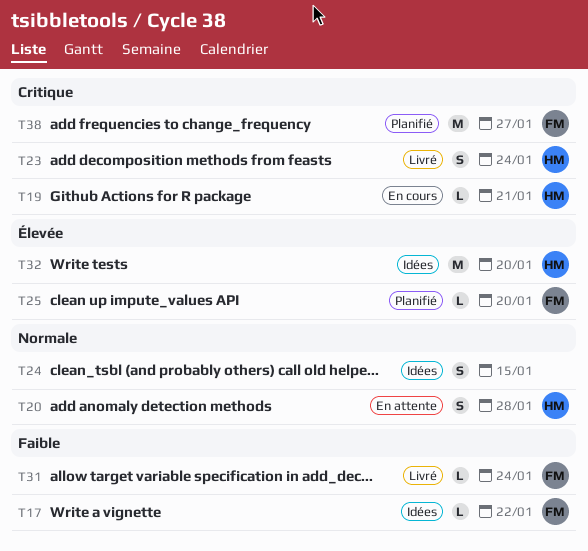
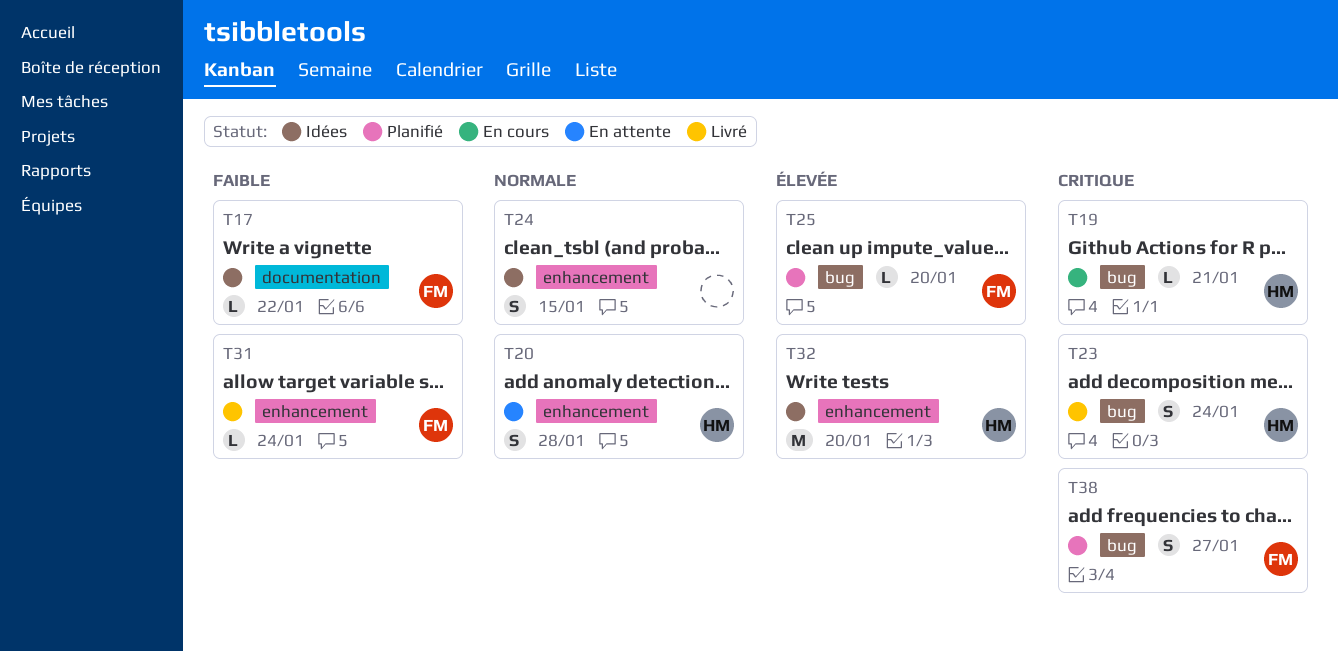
T38, estimate: M -> S

